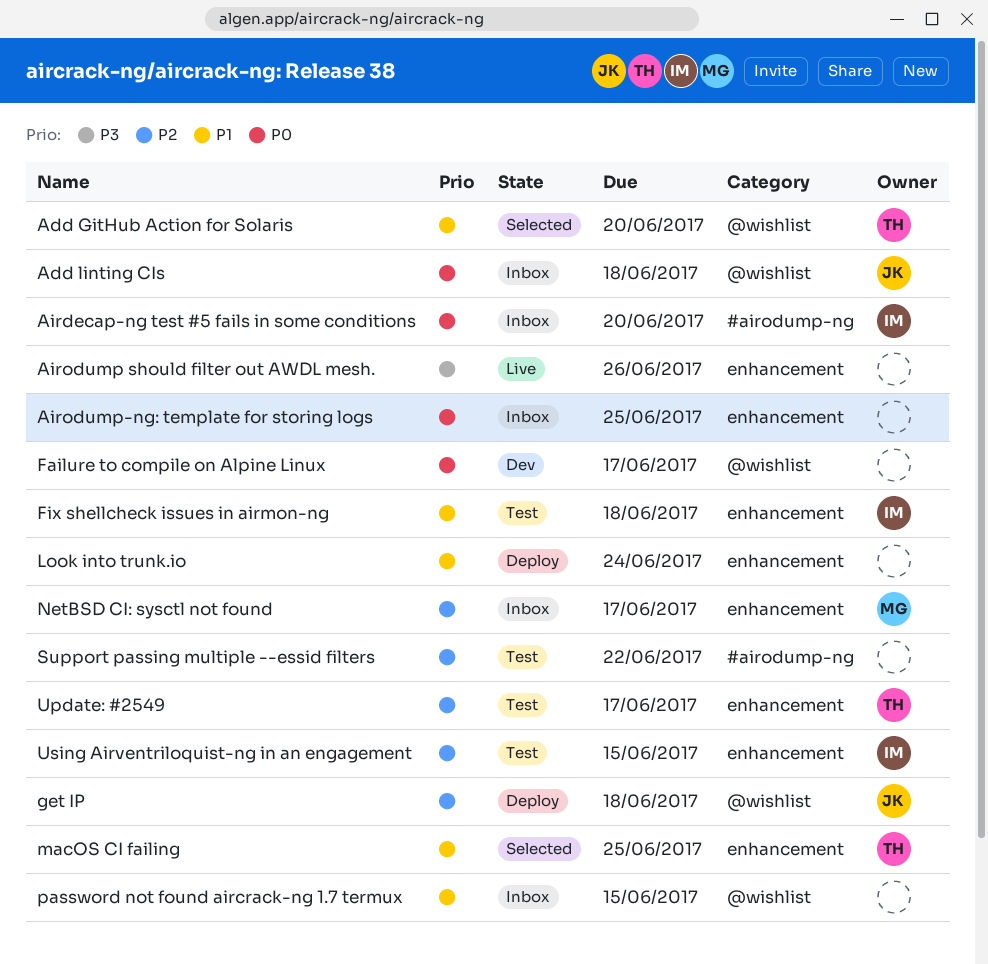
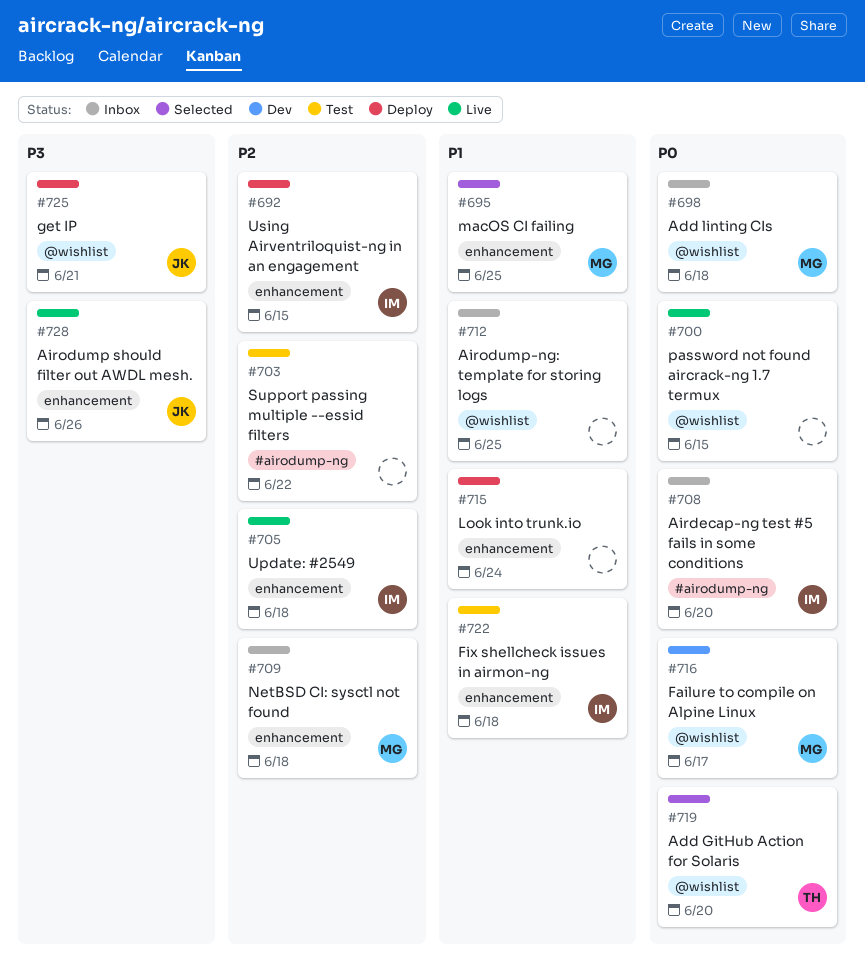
Add GitHub Action for Solaris, priority: P1 -> P0
Add linting CIs, owner: JK -> MG
Airodump should filter out AWDL mesh., owner: none -> JK
Airodump-ng: template for storing logs, priority: P0 -> P1
Airodump-ng: template for storing logs, label: enhancement -> @wishlist
Failure to compile on Alpine Linux, owner: none -> MG
get IP, priority: P2 -> P3
get IP, due: Jun 18 -> Jun 21
macOS CI failing, owner: TH -> MG
NetBSD CI: sysctl not found, due: Jun 17 -> Jun 18
password not found aircrack-ng 1.7 termux, status: Inbox -> Live
password not found aircrack-ng 1.7 termux, priority: P1 -> P0
Update: #2549, status: Test -> Live
Update: #2549, owner: TH -> IM
Update: #2549, due: Jun 17 -> Jun 18
Using Airventriloquist-ng in an engagement, status: Test -> Deploy

